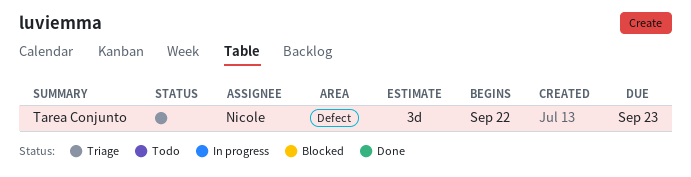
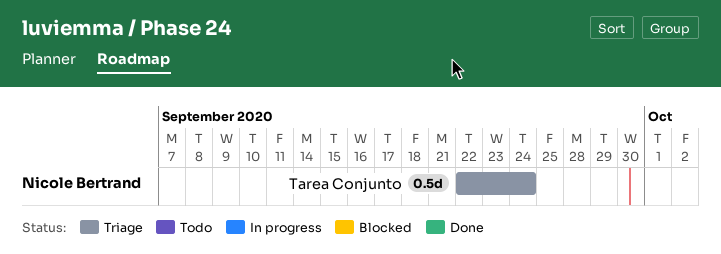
Tarea Conjunto, estimate: 3d -> 0.5d
Tarea Conjunto, due: Sep 23 -> Sep 24

